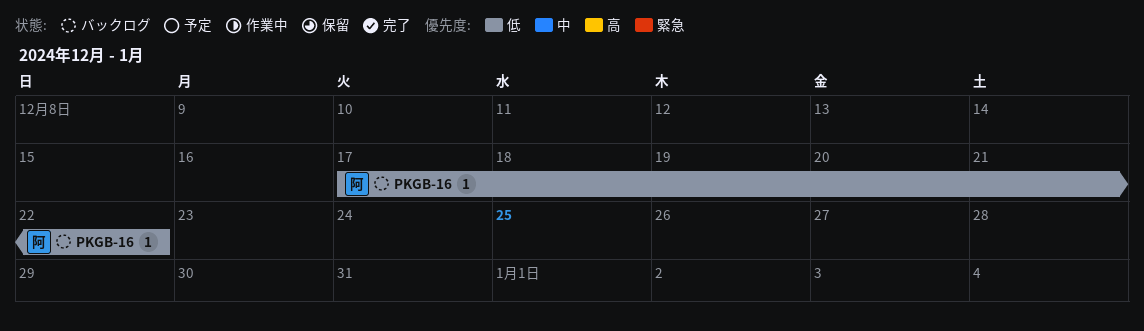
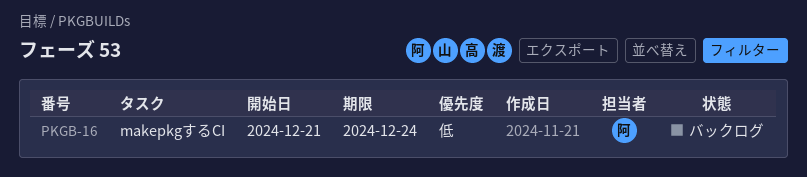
PKGB-16, start: Dec 17 -> Dec 21
PKGB-16, due: Dec 22 -> Dec 24

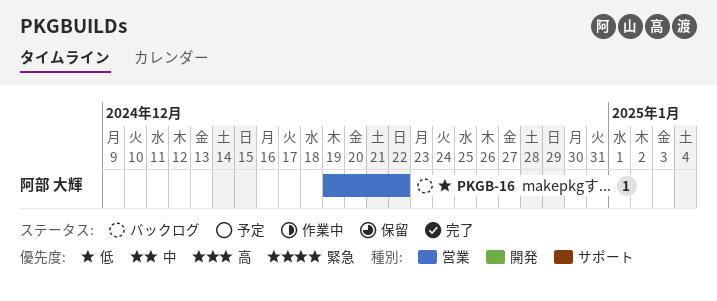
PKGB-16, start: Dec 21 -> Dec 19
PKGB-16, due: Dec 24 -> Dec 22

